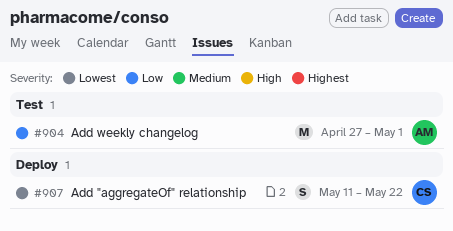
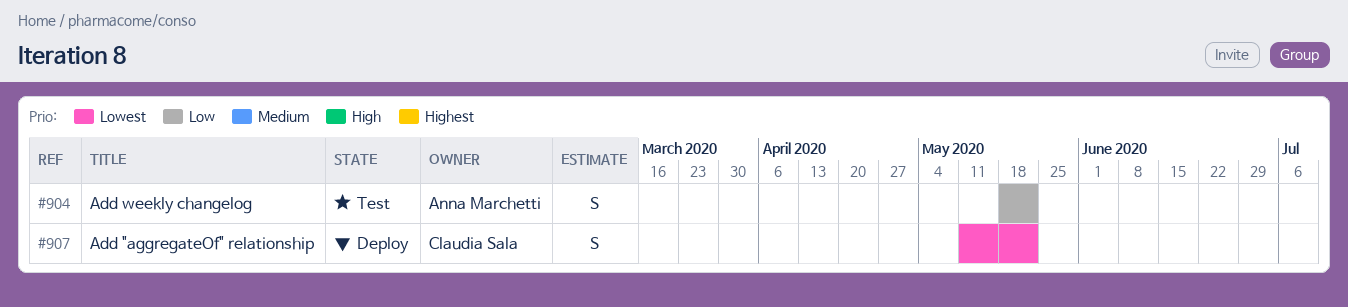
#904, estimate: M -> S
#904, start: Apr 27 -> May 18
#904, due: May 1 -> May 22

